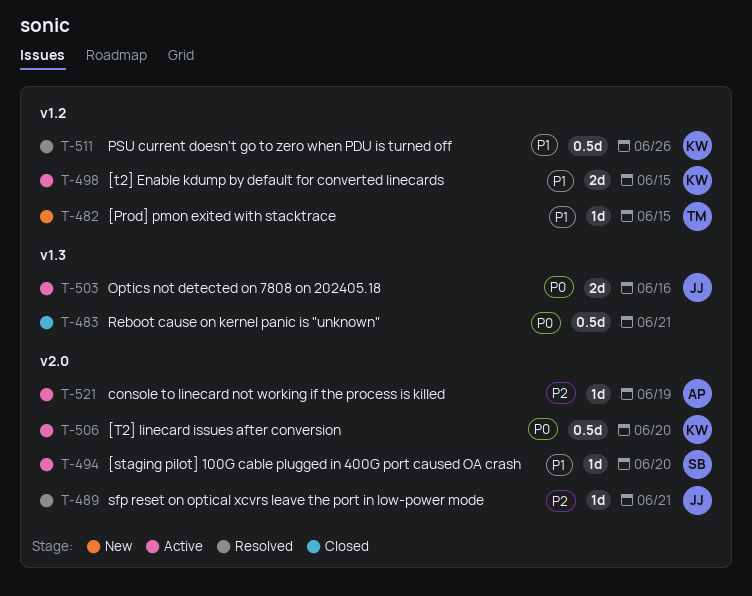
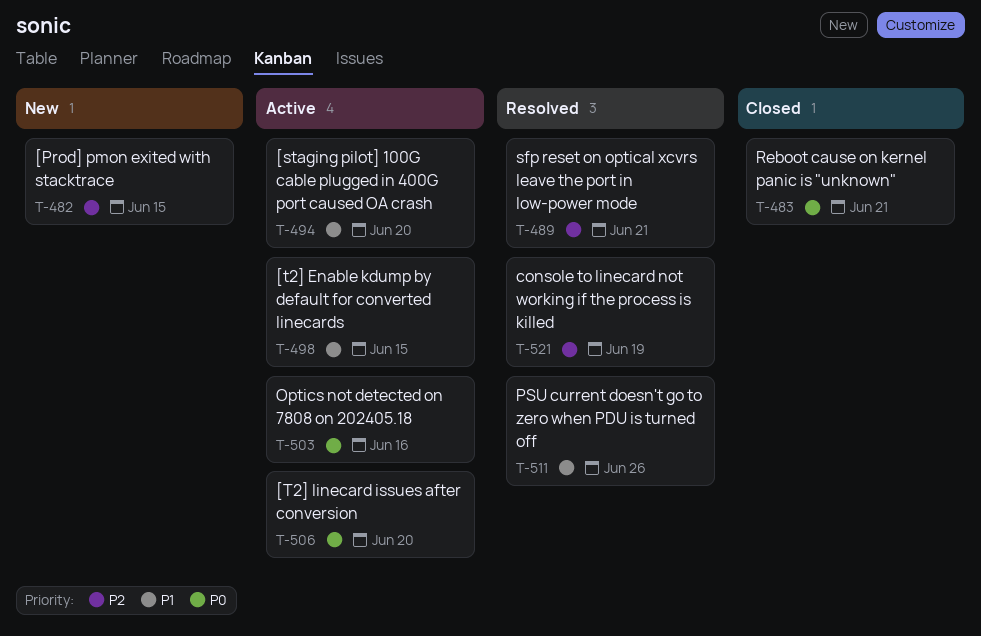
T-482, priority: P1 -> P2
T-521, status: Active -> Resolved

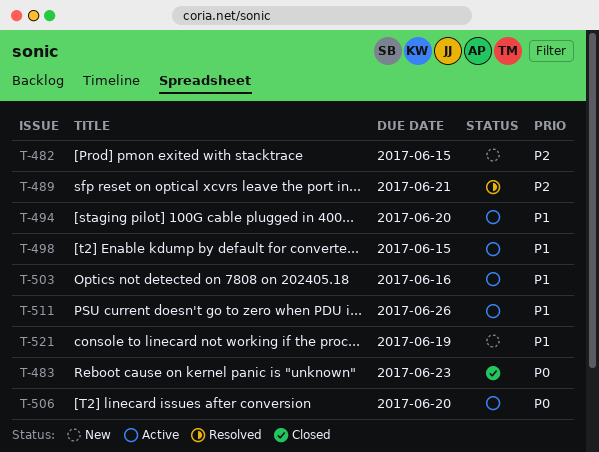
T-483, due: Jun 21 -> Jun 23
T-503, priority: P0 -> P1
T-511, status: Resolved -> Active
T-521, status: Resolved -> New
T-521, priority: P2 -> P1

